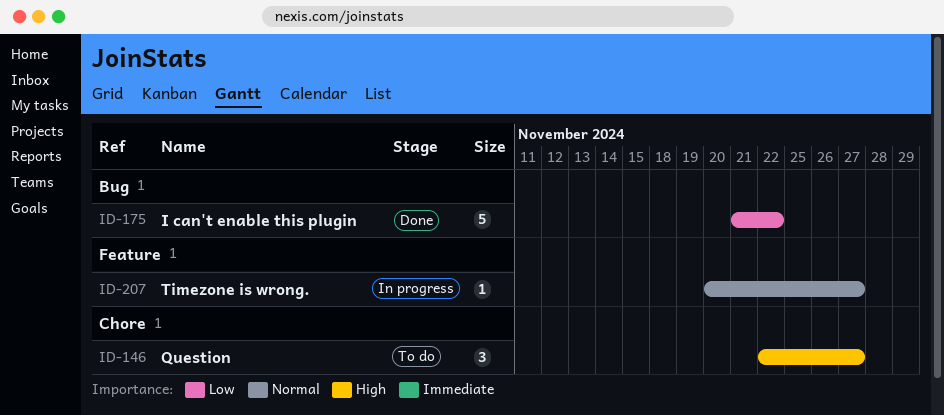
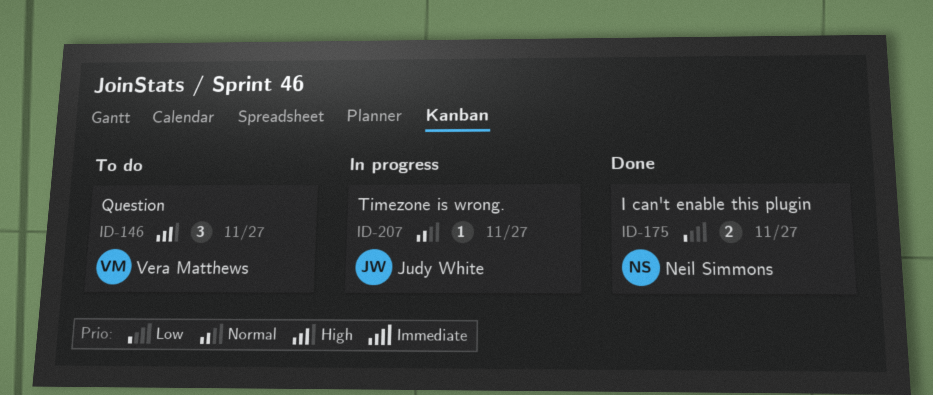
ID-175, estimate: 5 -> 2
ID-175, due: Nov 22 -> Nov 27

